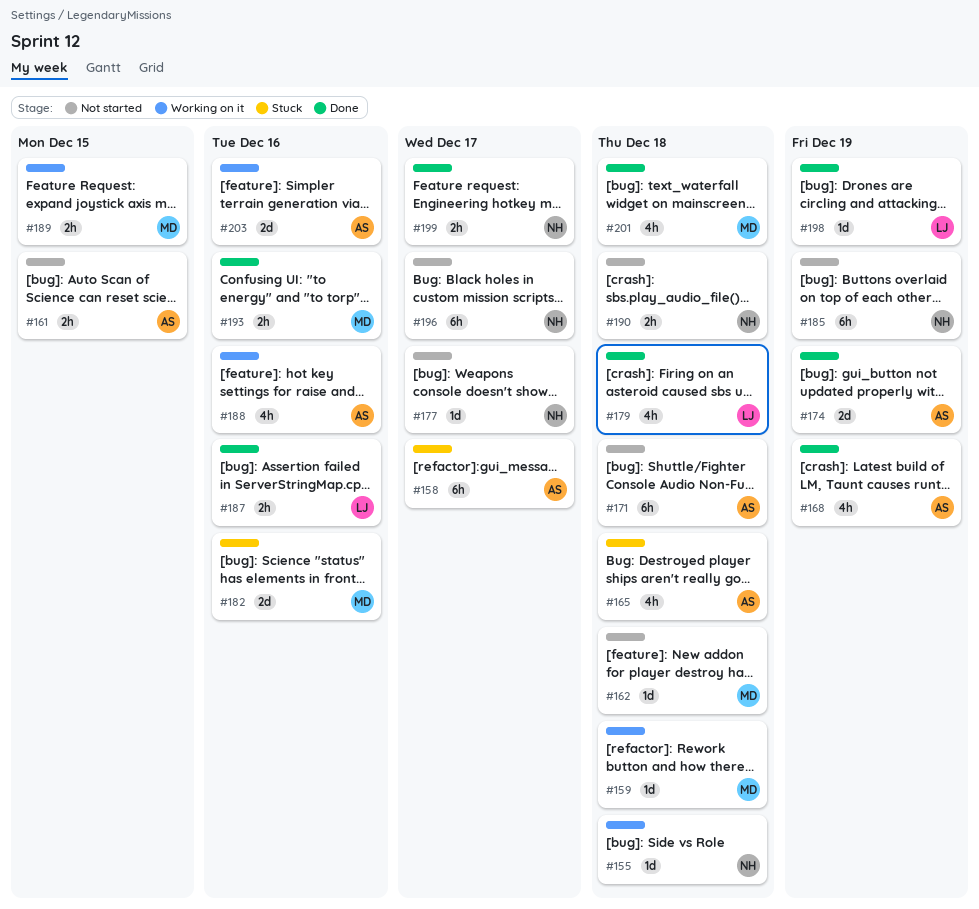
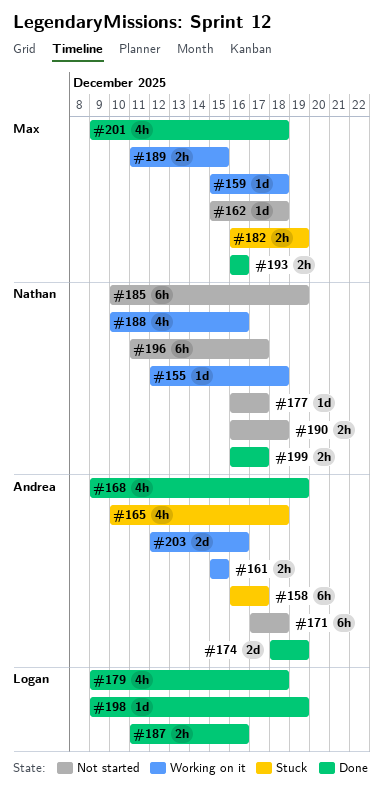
#161, status: Not started -> Working on it
#182, estimate: 2d -> 2h
#182, due: Dec 16 -> Dec 19
#188, owner: Andrea -> Nathan

